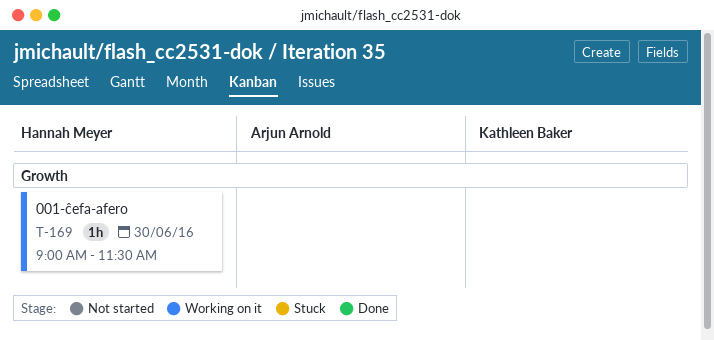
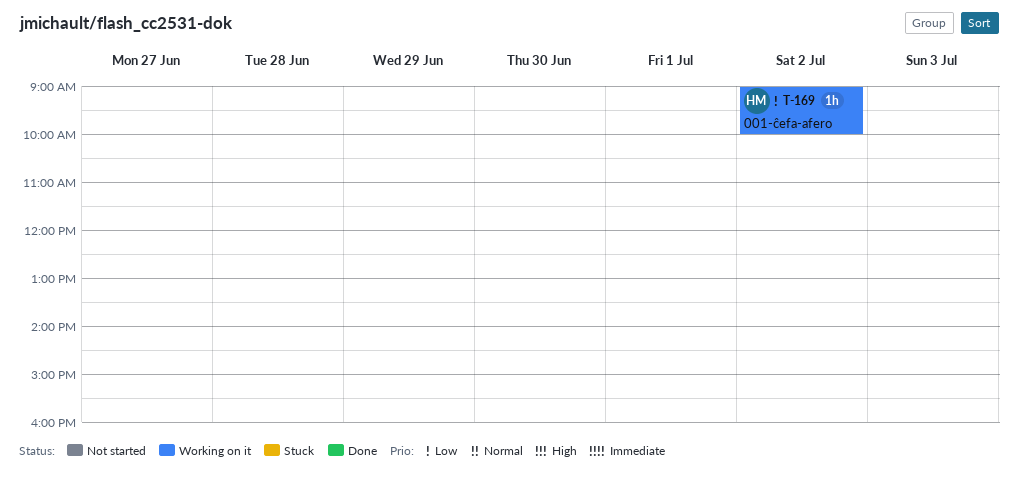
T-169, day: Jun 30 -> Jul 2
T-169, ends: 11:30 -> 10:00

